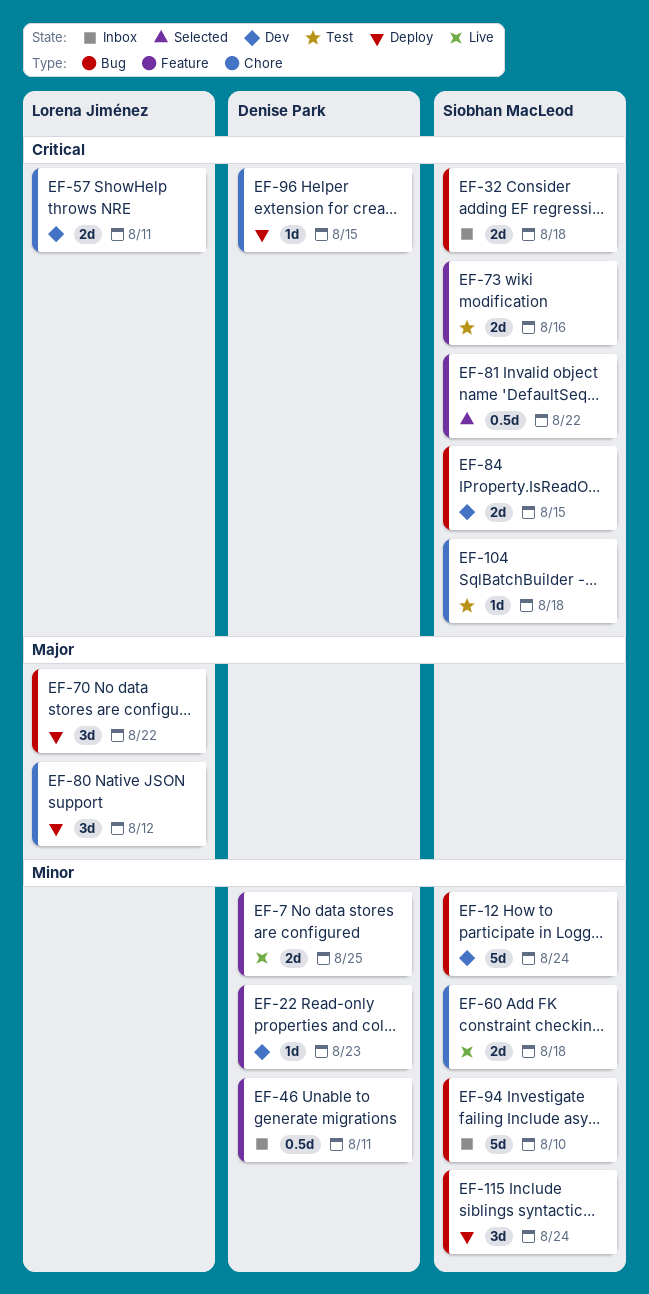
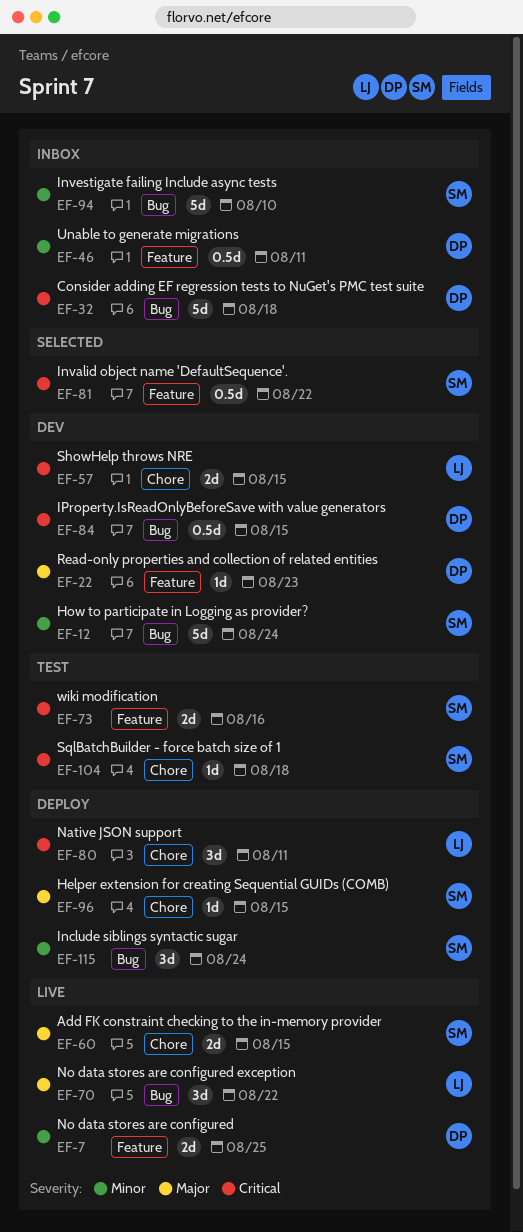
EF-22, priority: Minor -> Major
EF-32, owner: Siobhan MacLeod -> Denise Park
EF-32, estimate: 2d -> 5d
EF-57, due: Aug 11 -> Aug 15
EF-60, priority: Minor -> Major
EF-60, due: Aug 18 -> Aug 15
EF-70, status: Deploy -> Live
EF-80, priority: Major -> Critical
EF-80, due: Aug 12 -> Aug 11
EF-84, owner: Siobhan MacLeod -> Denise Park
EF-84, estimate: 2d -> 0.5d
EF-96, owner: Denise Park -> Siobhan MacLeod
EF-96, priority: Critical -> Major

